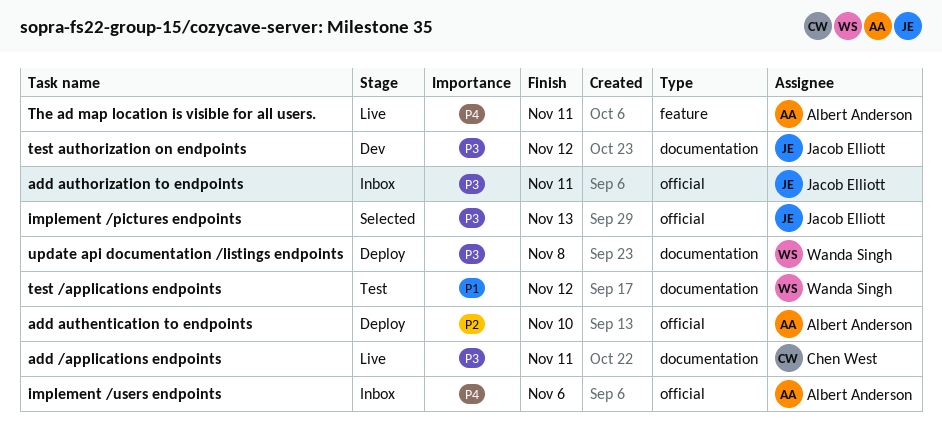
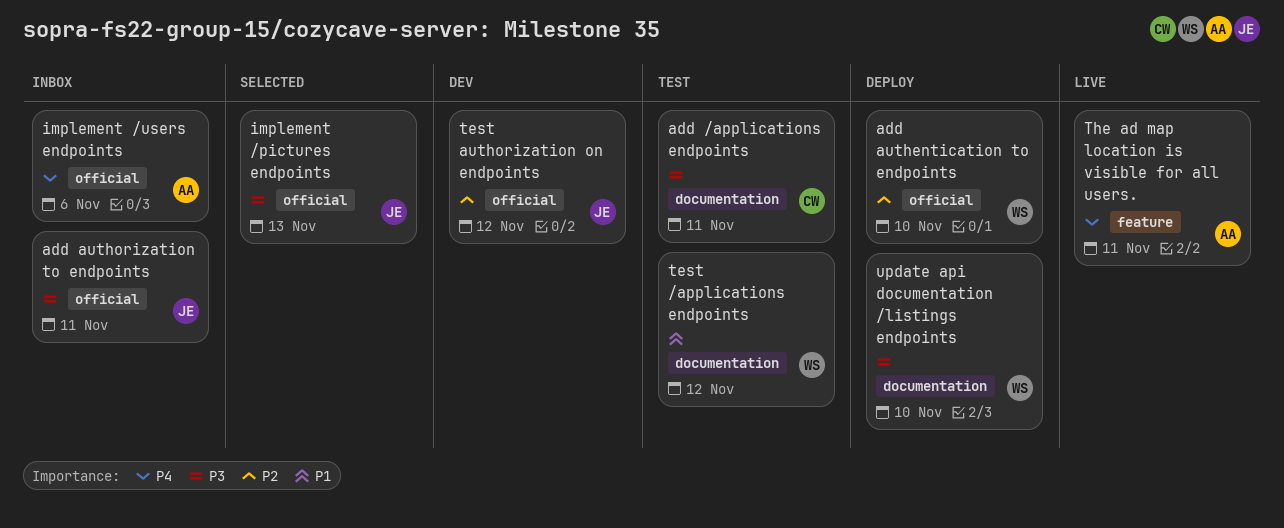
add /applications endpoints, status: Live -> Test
add authentication to endpoints, owner: Albert Anderson -> Wanda Singh
test authorization on endpoints, priority: P3 -> P2
test authorization on endpoints, label: documentation -> official
update api documentation /listings endpoints, due: Nov 8 -> Nov 10

